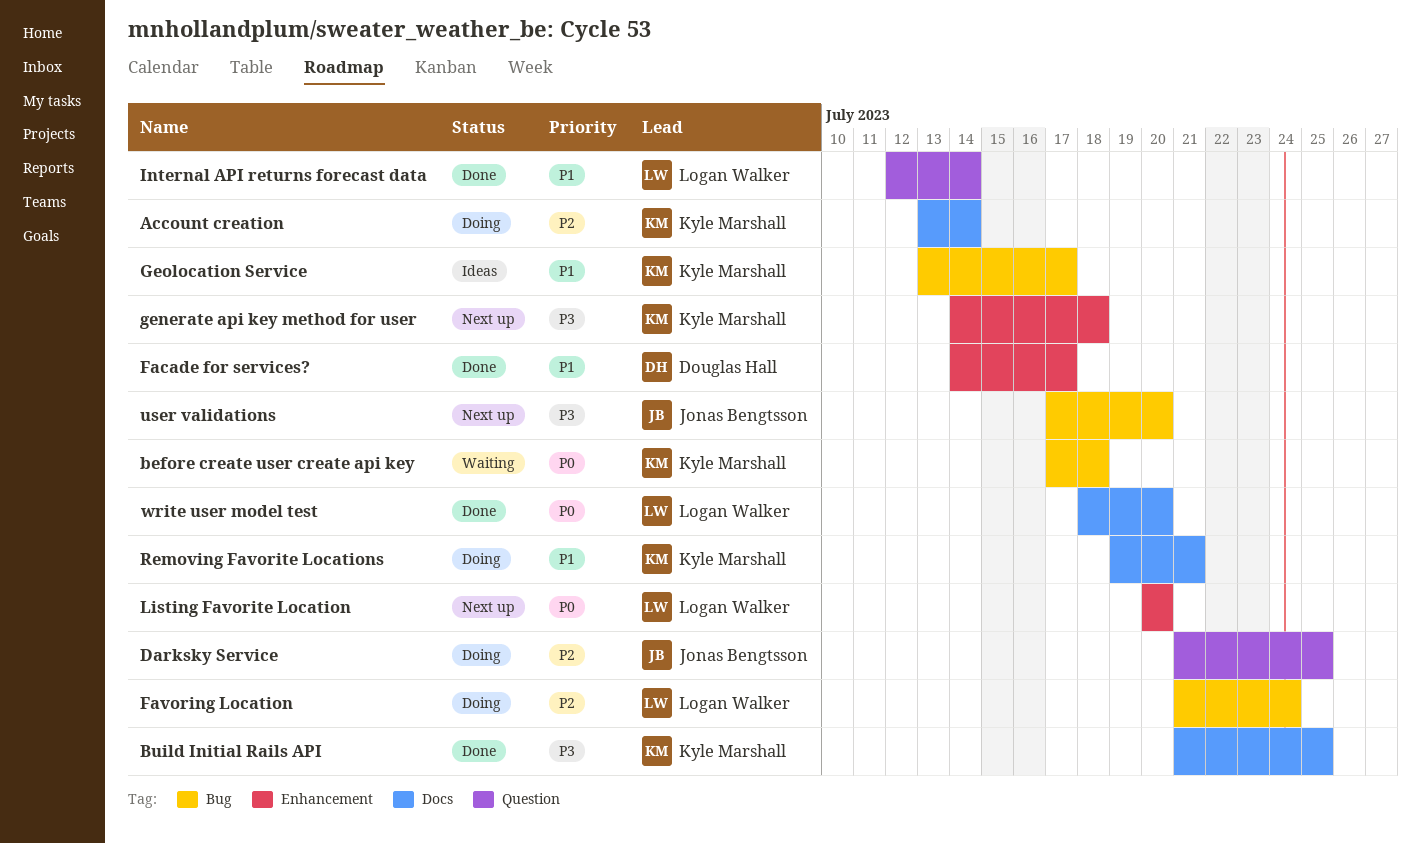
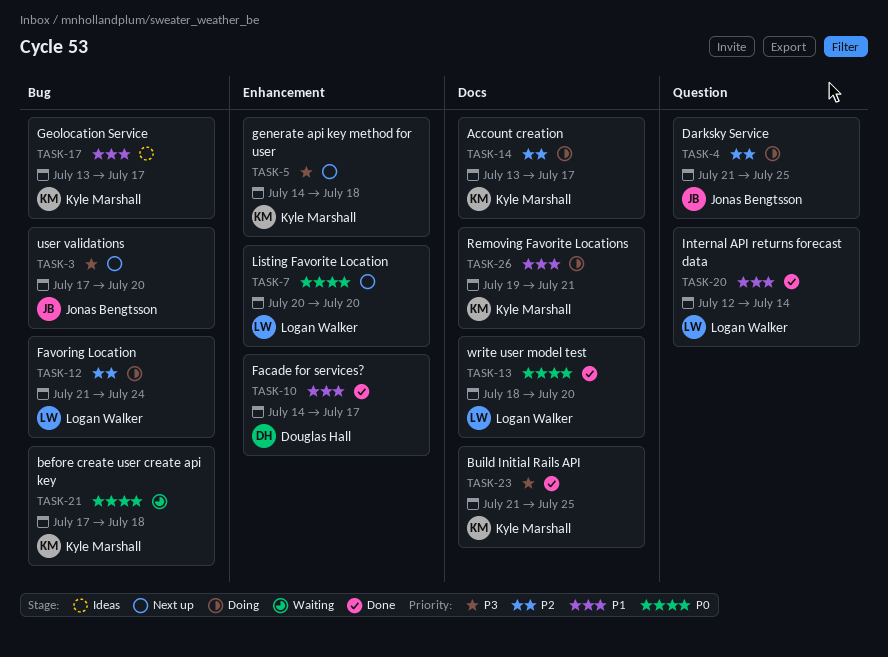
Account creation, due: Jul 14 -> Jul 17

